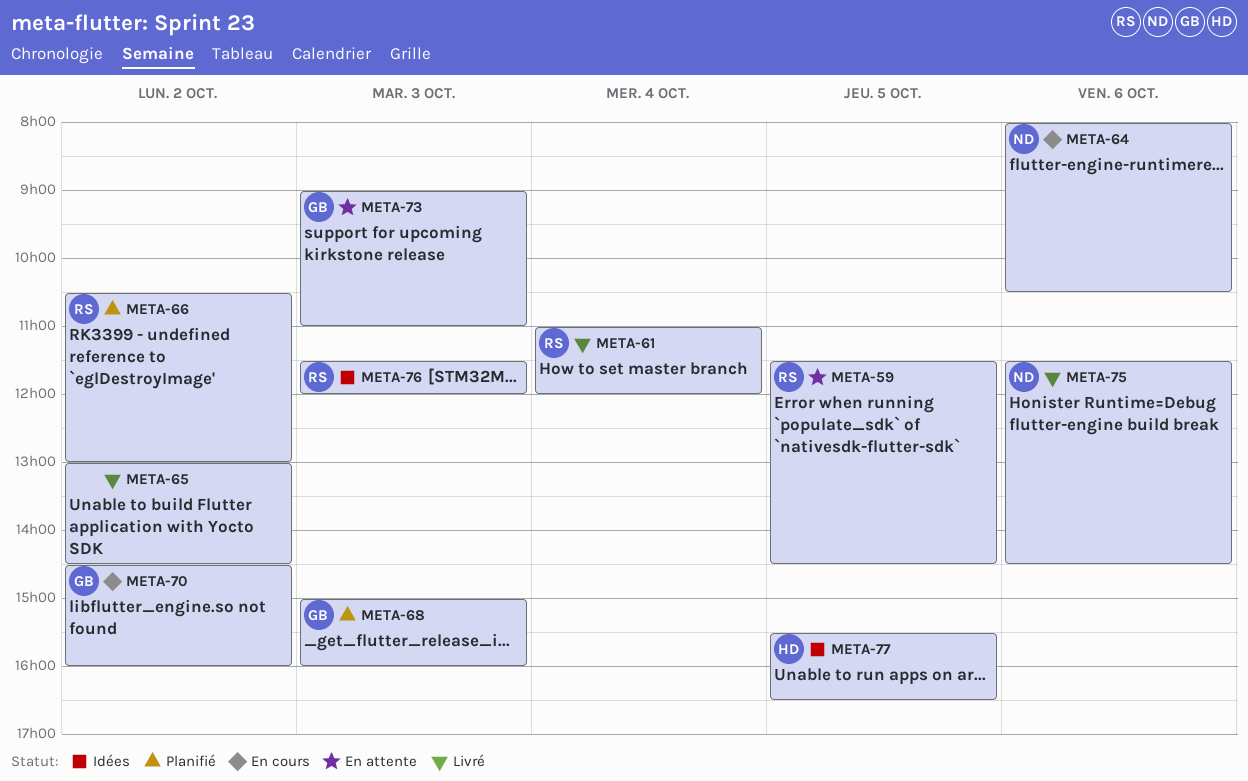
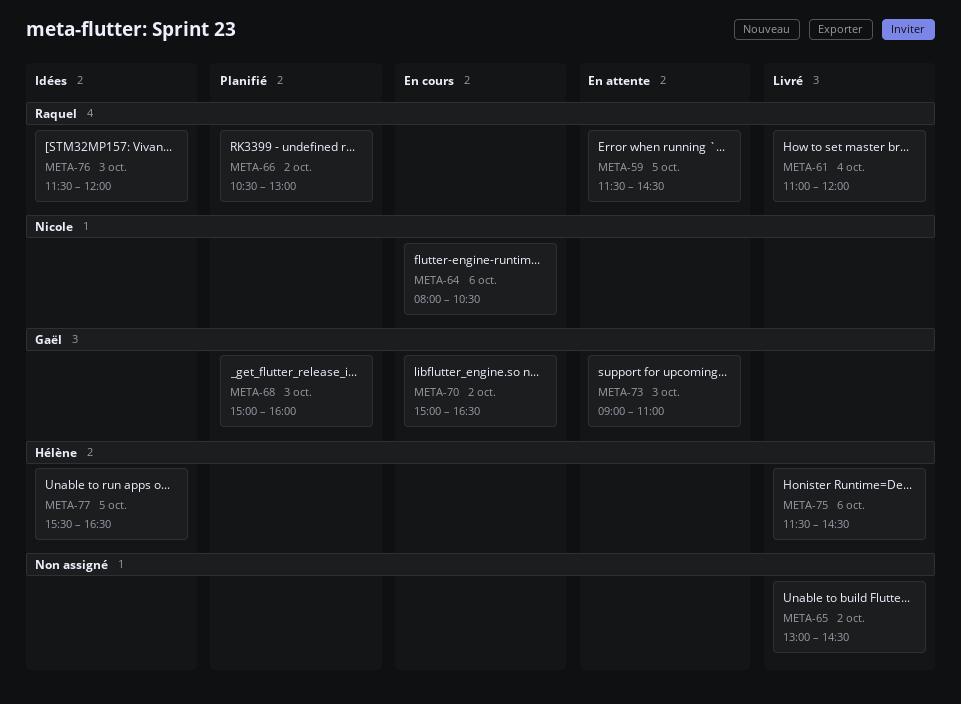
META-70, begins: 14:30 -> 15:00
META-70, ends: 16:00 -> 16:30
META-75, owner: Nicole -> Hélène

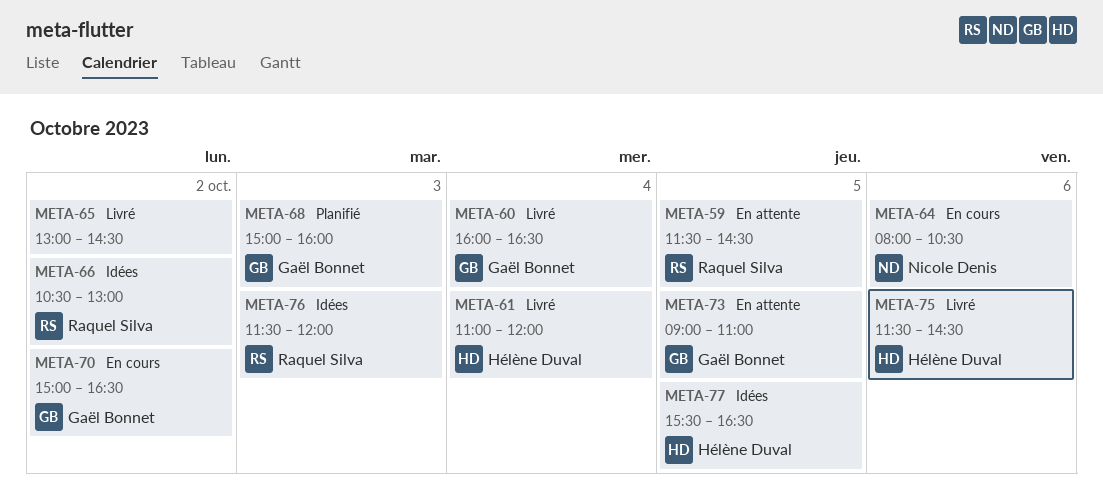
META-60: none -> present
META-61, owner: Raquel Silva -> Hélène Duval
META-66, status: Planifié -> Idées
META-73, day: Oct 3 -> Oct 5

